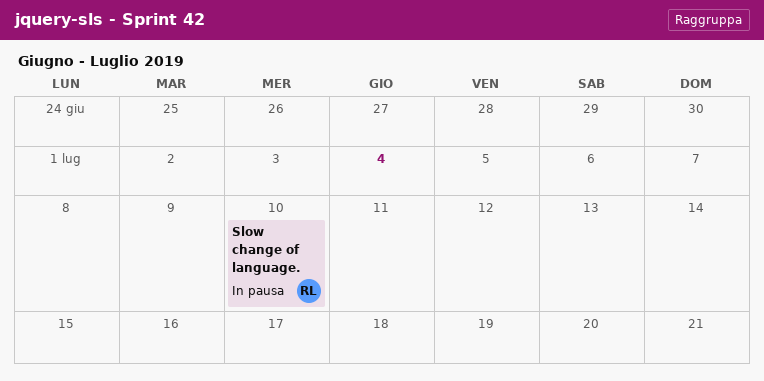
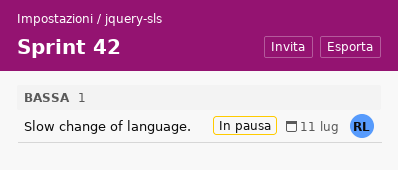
Slow change of language., due: Jul 10 -> Jul 11

